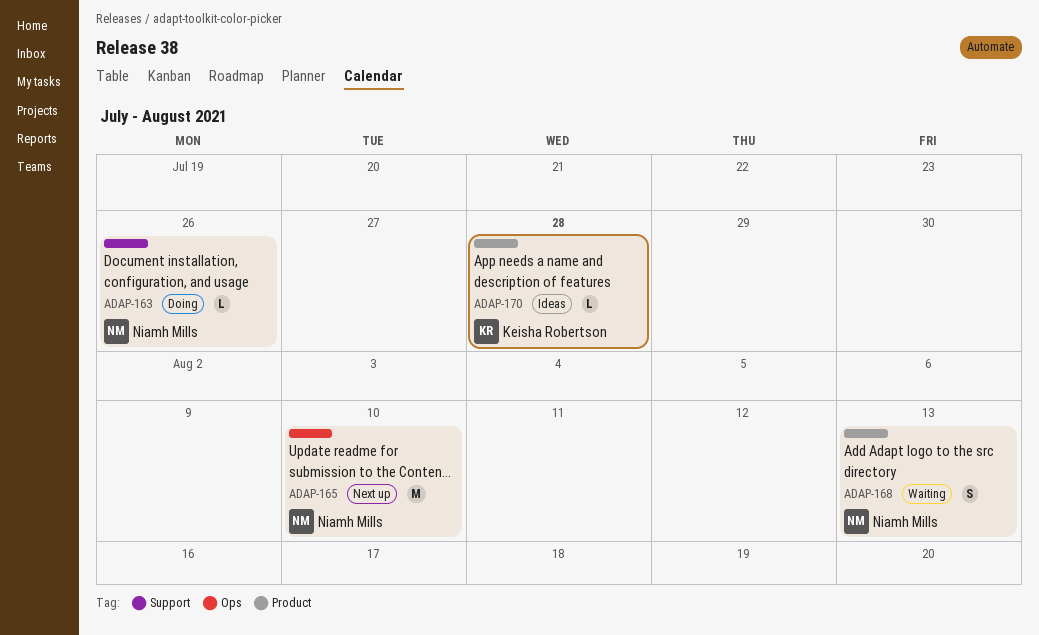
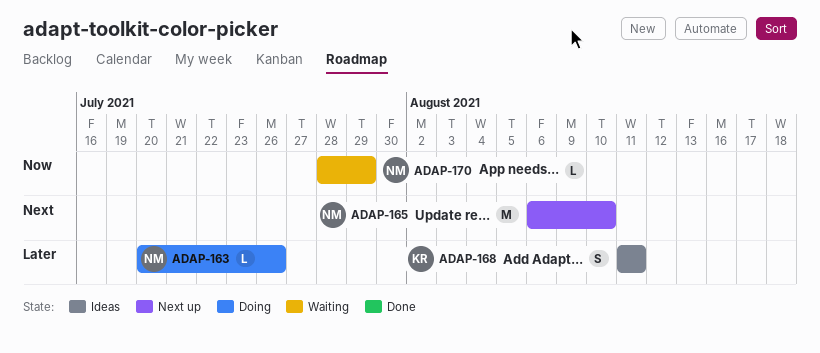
ADAP-168, status: Waiting -> Ideas
ADAP-168, owner: Niamh Mills -> Keisha Robertson
ADAP-168, due: Aug 13 -> Aug 11
ADAP-170, status: Ideas -> Waiting
ADAP-170, owner: Keisha Robertson -> Niamh Mills
ADAP-170, due: Jul 28 -> Jul 29

